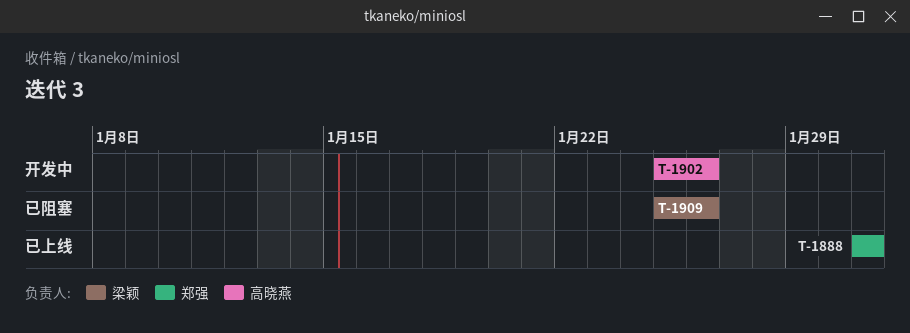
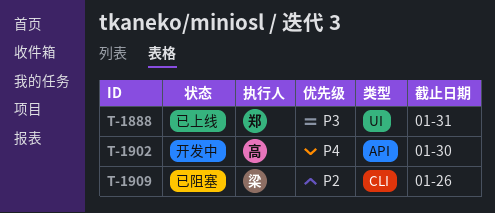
T-1902, due: Jan 26 -> Jan 30

